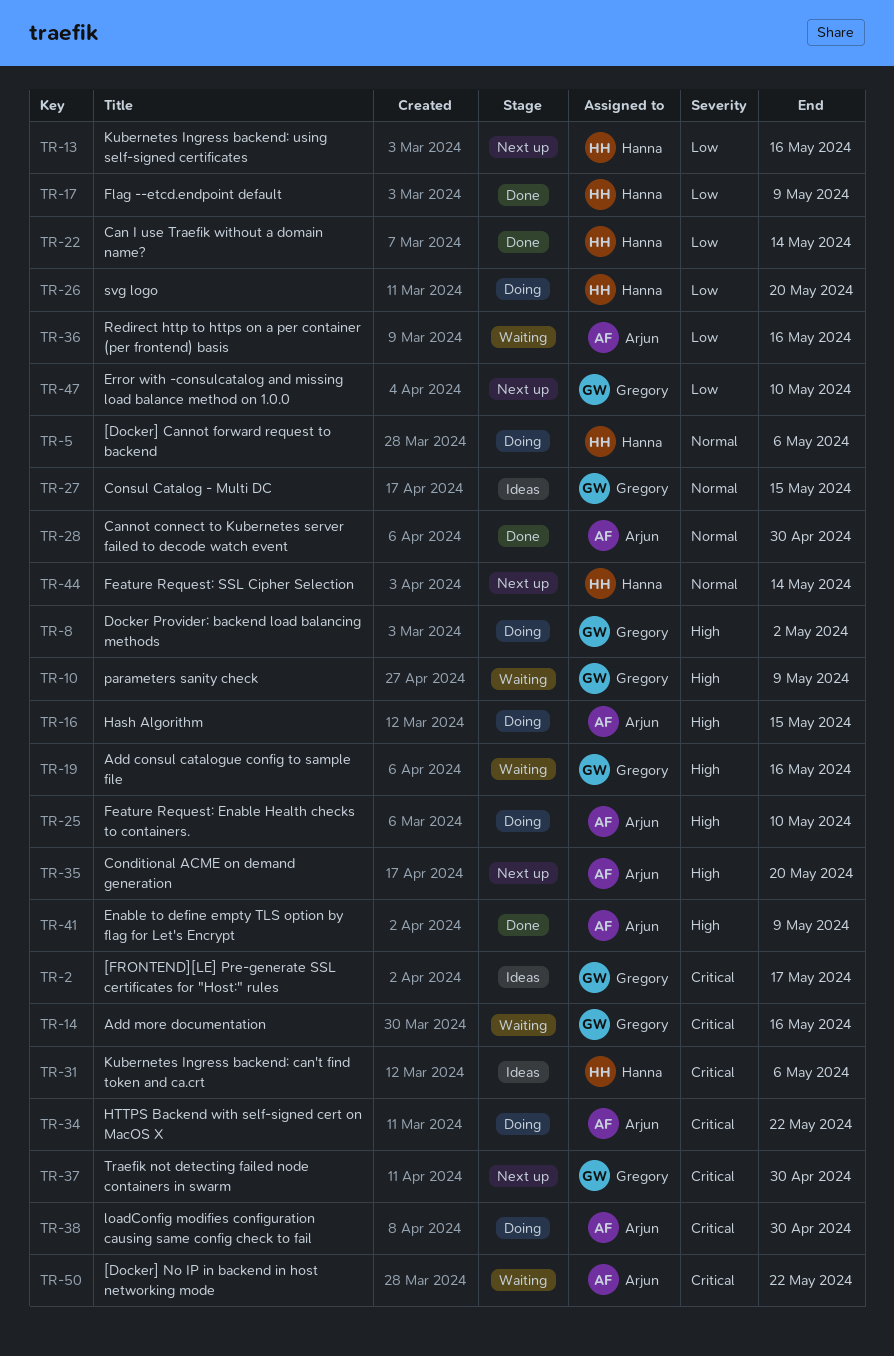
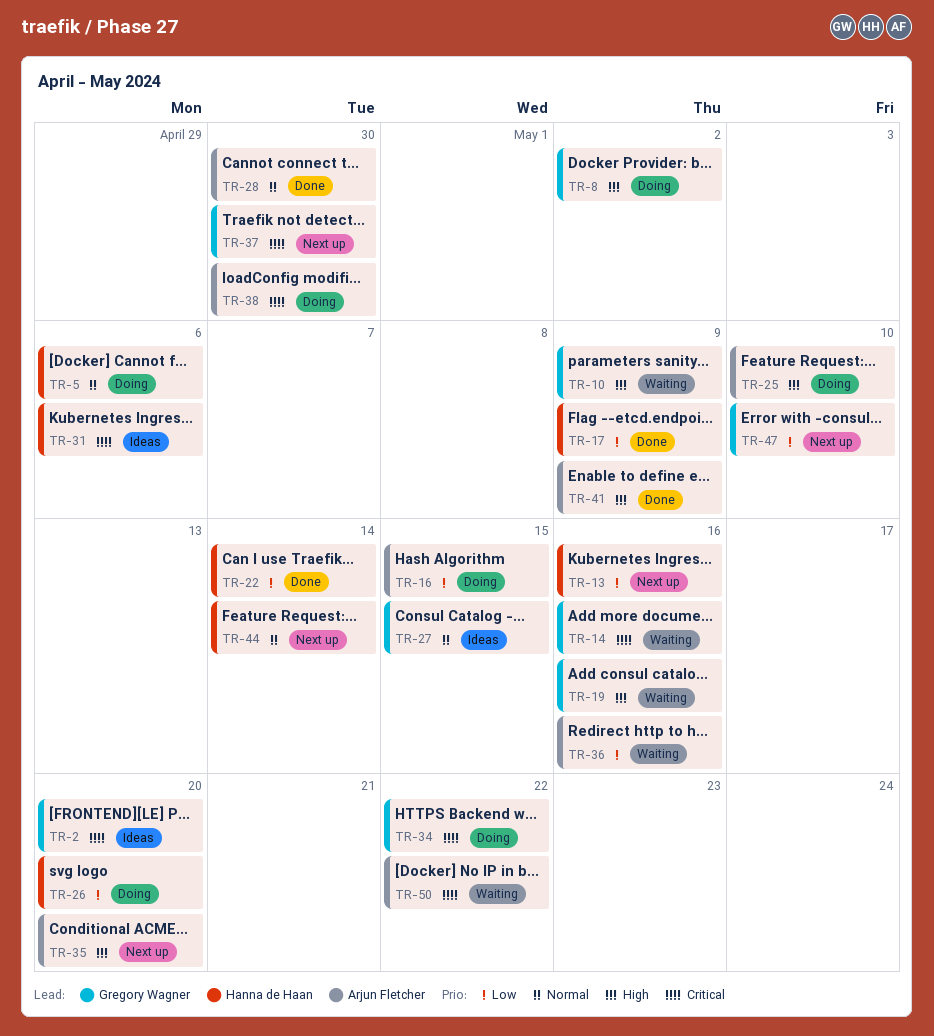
TR-2, due: May 17 -> May 20
TR-16, priority: High -> Low
TR-34, owner: Arjun Fletcher -> Gregory Wagner

